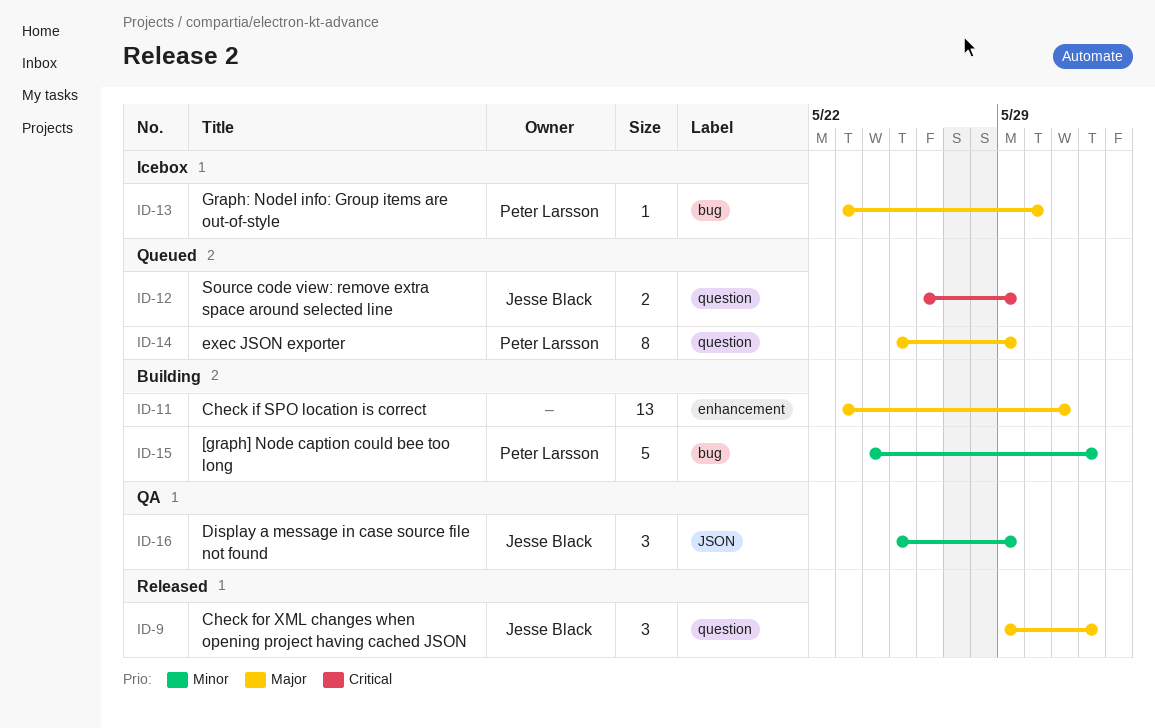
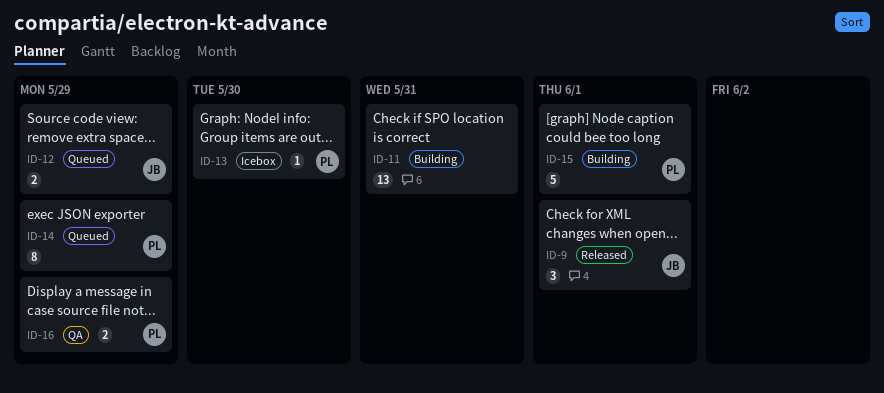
ID-16, owner: Jesse Black -> Peter Larsson
ID-16, estimate: 3 -> 2

